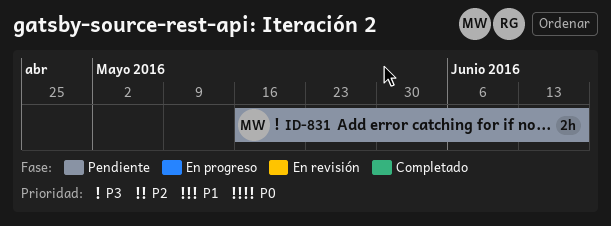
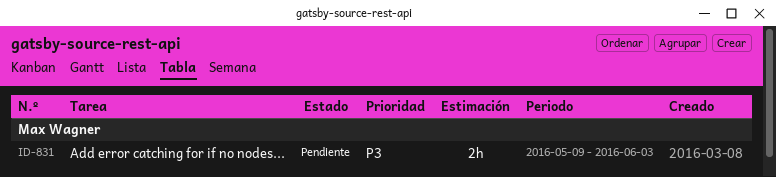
ID-831, start: May 16 -> May 9
ID-831, due: Jun 17 -> Jun 3

